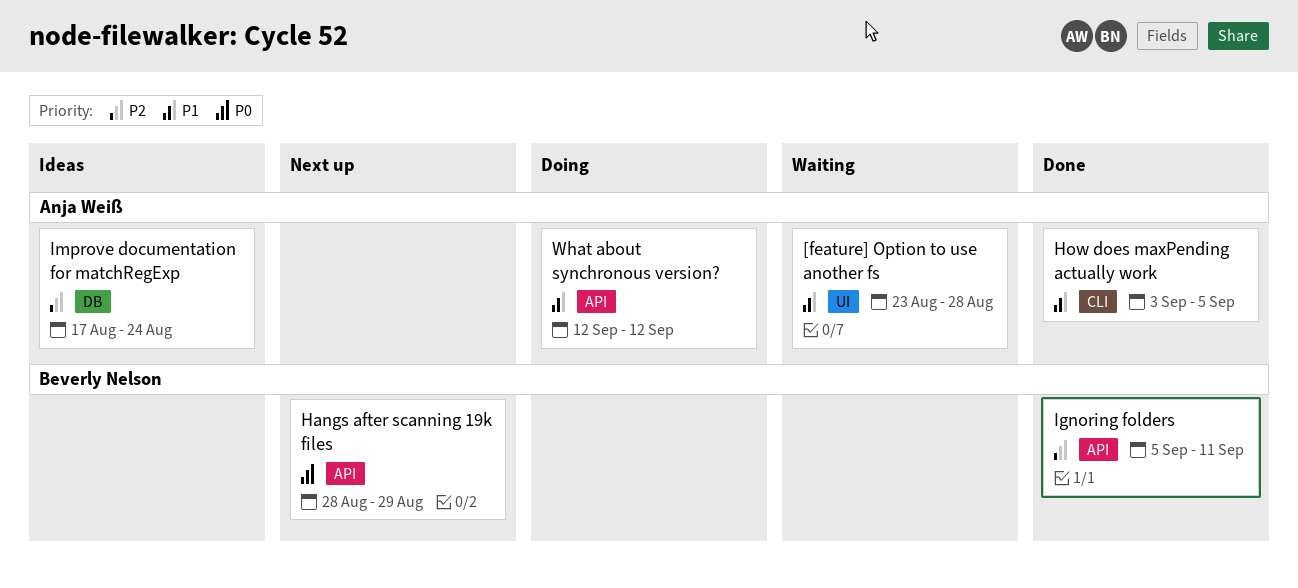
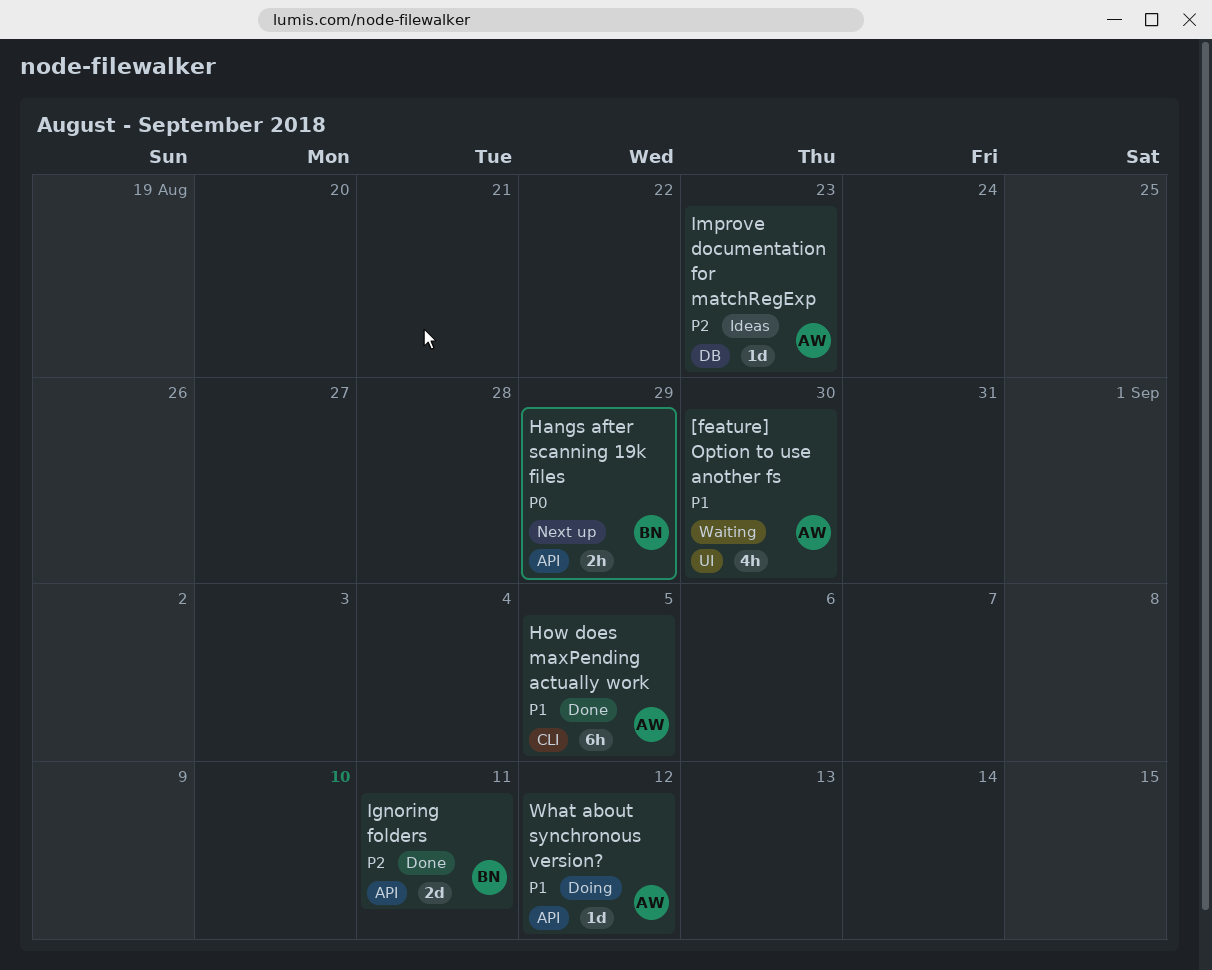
[feature] Option to use another fs, due: Aug 28 -> Aug 30
Improve documentation for matchRegExp, due: Aug 24 -> Aug 23

